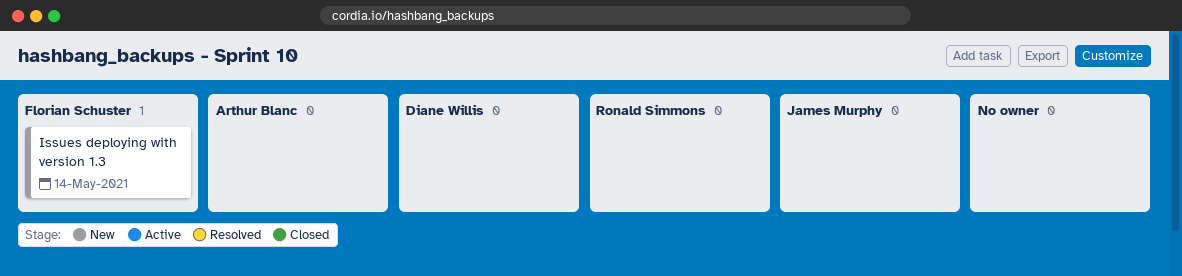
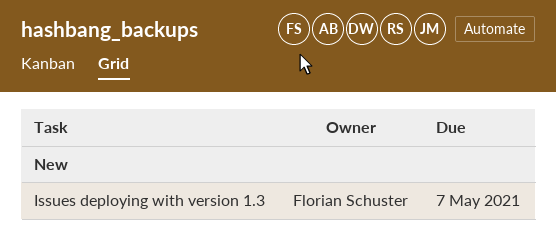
Issues deploying with version 1.3, due: May 14 -> May 7

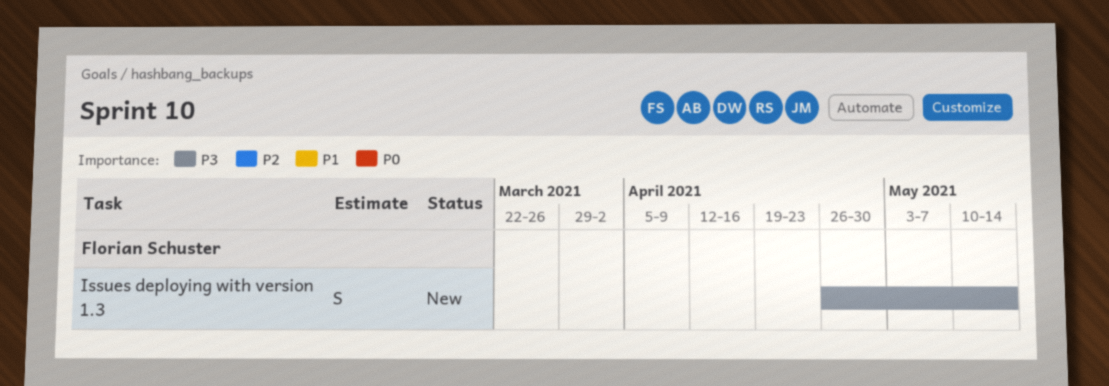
Issues deploying with version 1.3, due: May 7 -> May 14

